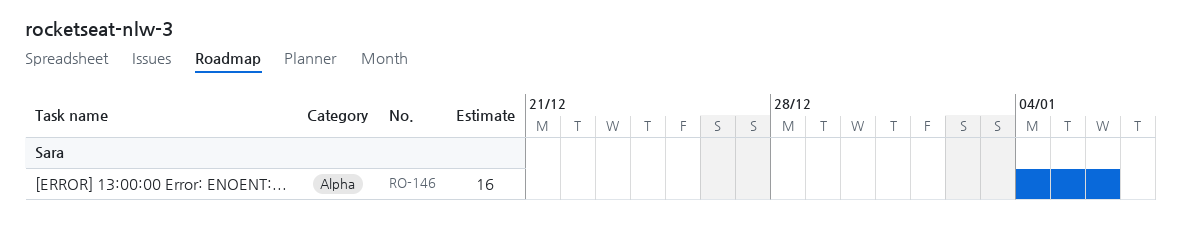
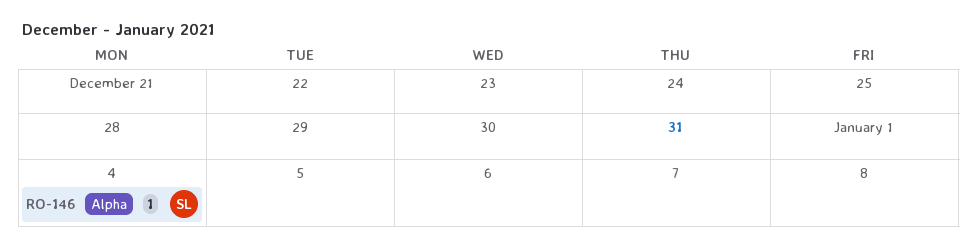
RO-146, estimate: 16 -> 1
RO-146, due: Jan 6 -> Jan 4

